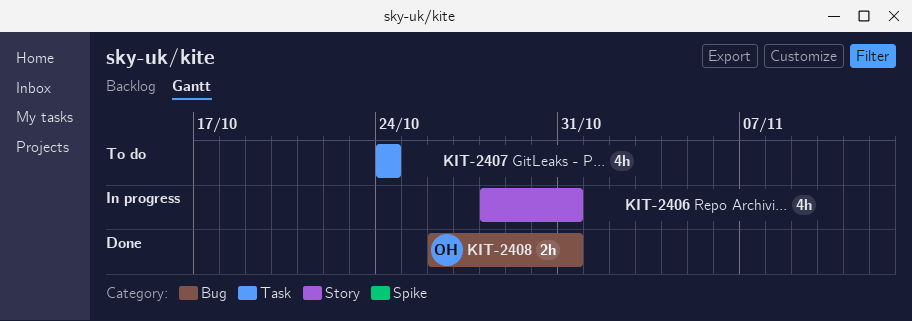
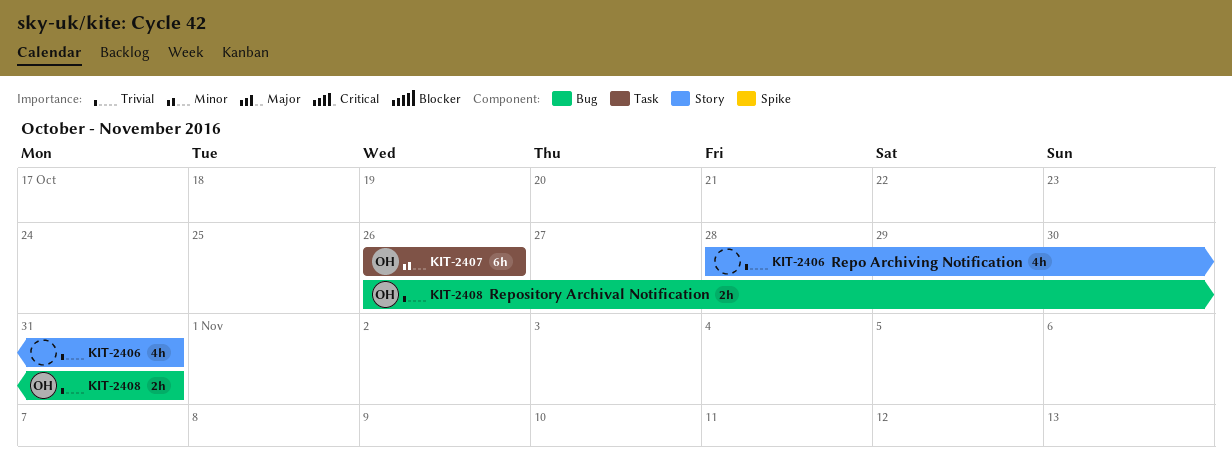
KIT-2407, owner: none -> OH
KIT-2407, estimate: 4h -> 6h
KIT-2407, start: Oct 24 -> Oct 26
KIT-2407, due: Oct 24 -> Oct 26

